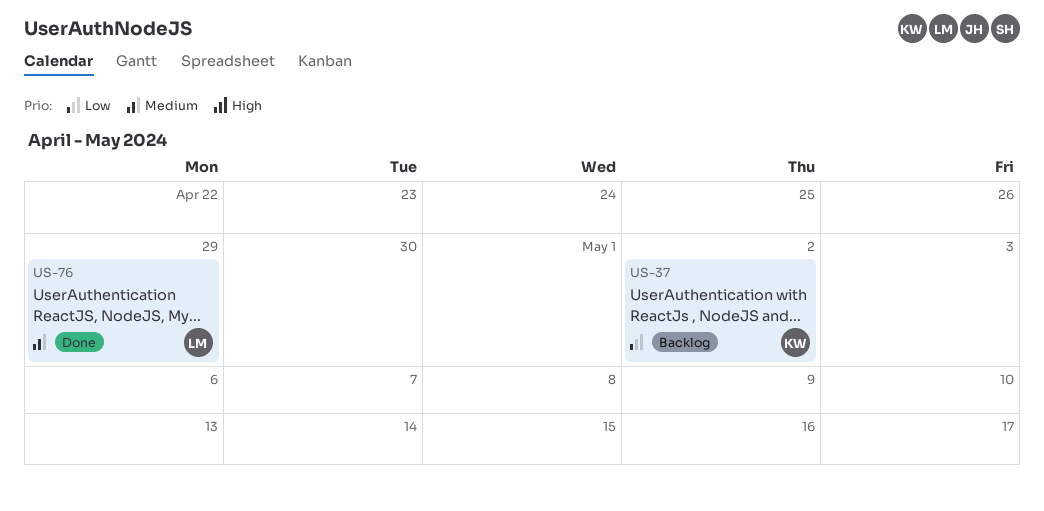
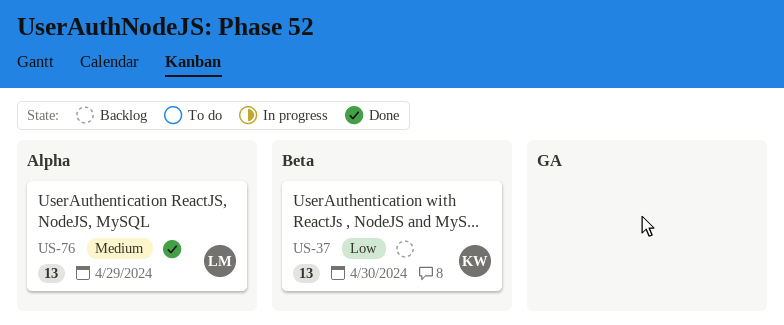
US-37, due: May 2 -> Apr 30

